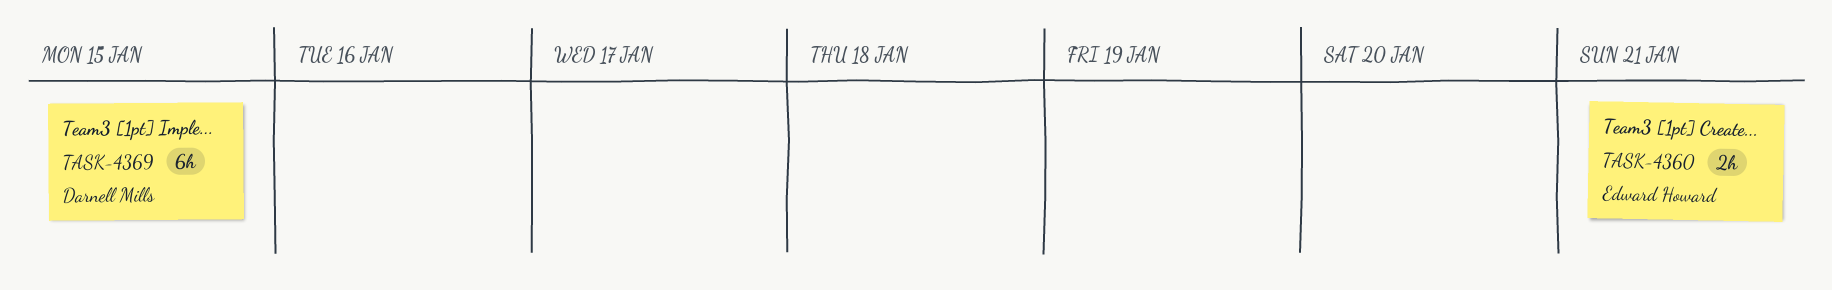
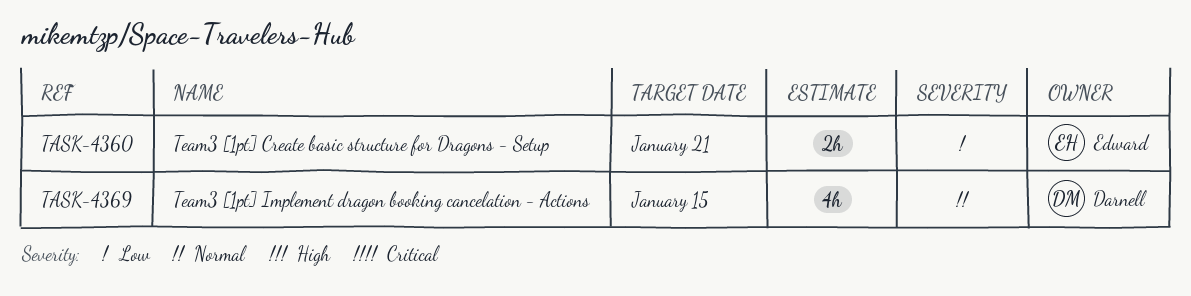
TASK-4369, estimate: 6h -> 4h

